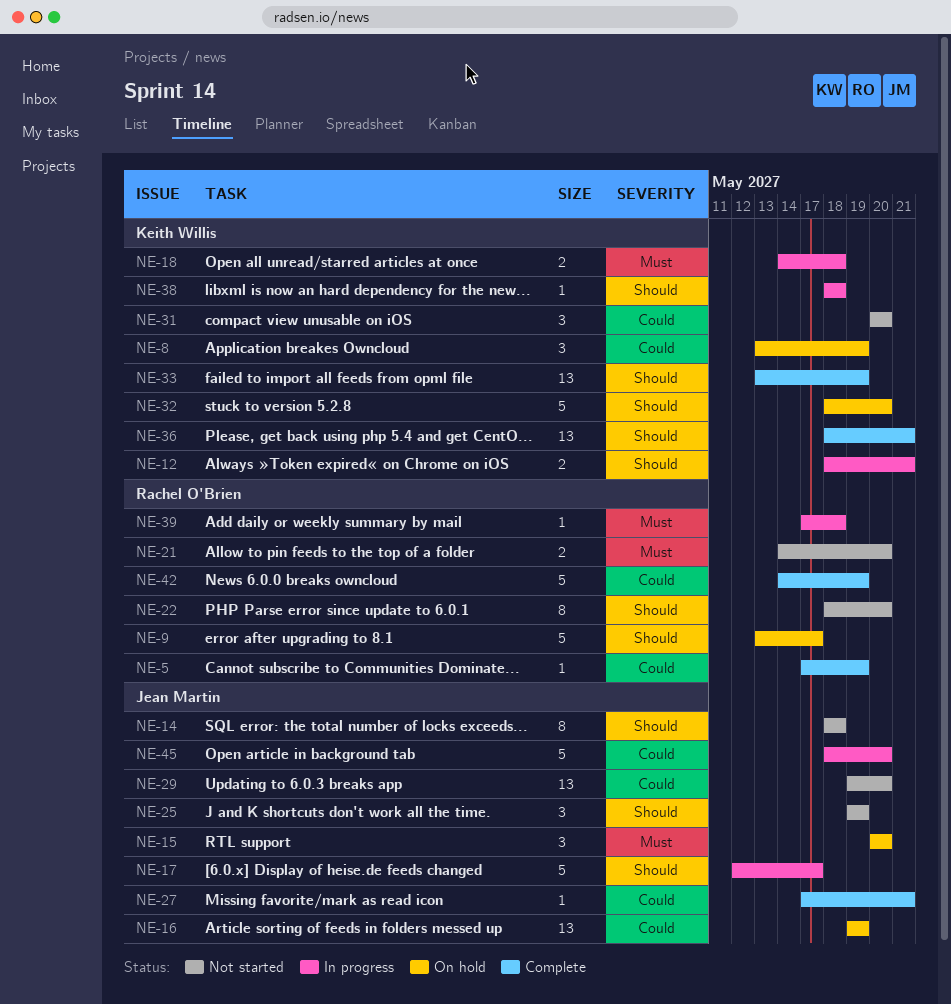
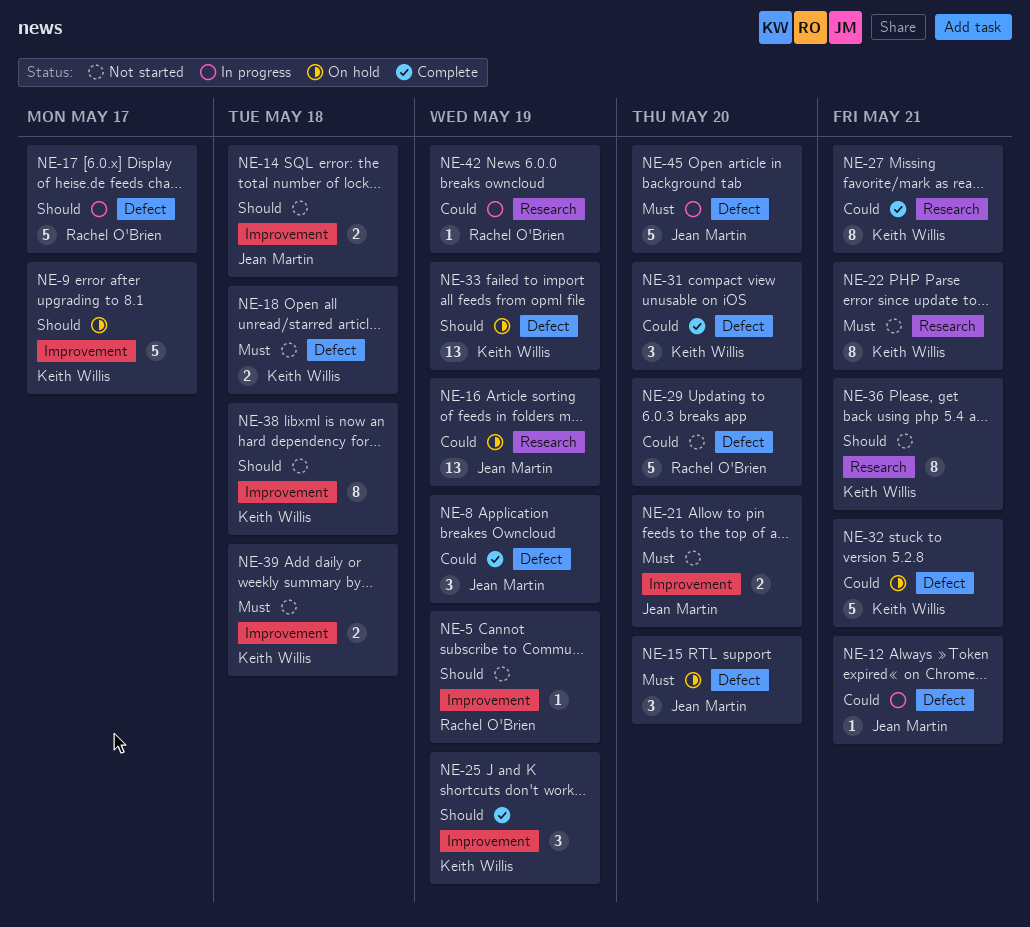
NE-5, status: Complete -> Not started
NE-5, priority: Could -> Should
NE-8, status: On hold -> Complete
NE-8, owner: Keith Willis -> Jean Martin
NE-9, owner: Rachel O'Brien -> Keith Willis
NE-12, owner: Keith Willis -> Jean Martin
NE-12, priority: Should -> Could
NE-12, estimate: 2 -> 1
NE-14, estimate: 8 -> 2
NE-17, owner: Jean Martin -> Rachel O'Brien
NE-18, status: In progress -> Not started
NE-21, owner: Rachel O'Brien -> Jean Martin
NE-22, owner: Rachel O'Brien -> Keith Willis
NE-22, priority: Should -> Must
NE-22, due: May 20 -> May 21
NE-25, status: Not started -> Complete
NE-25, owner: Jean Martin -> Keith Willis
NE-27, owner: Jean Martin -> Keith Willis
NE-27, estimate: 1 -> 8
NE-29, owner: Jean Martin -> Rachel O'Brien
NE-29, estimate: 13 -> 5
NE-31, status: Not started -> Complete
NE-32, priority: Should -> Could
NE-32, due: May 20 -> May 21
NE-33, status: Complete -> On hold
NE-36, status: Complete -> Not started
NE-36, estimate: 13 -> 8
NE-38, status: In progress -> Not started
NE-38, estimate: 1 -> 8
NE-39, status: In progress -> Not started
NE-39, owner: Rachel O'Brien -> Keith Willis
NE-39, estimate: 1 -> 2
NE-42, status: Complete -> In progress
NE-42, estimate: 5 -> 1
NE-45, priority: Could -> Must

